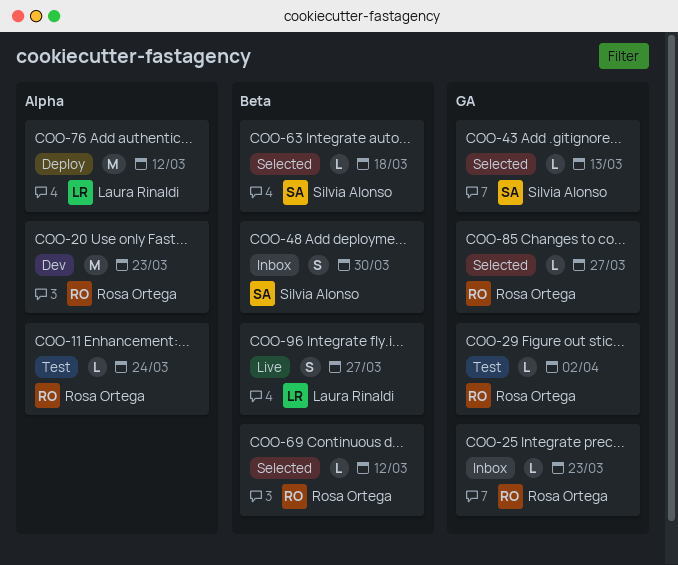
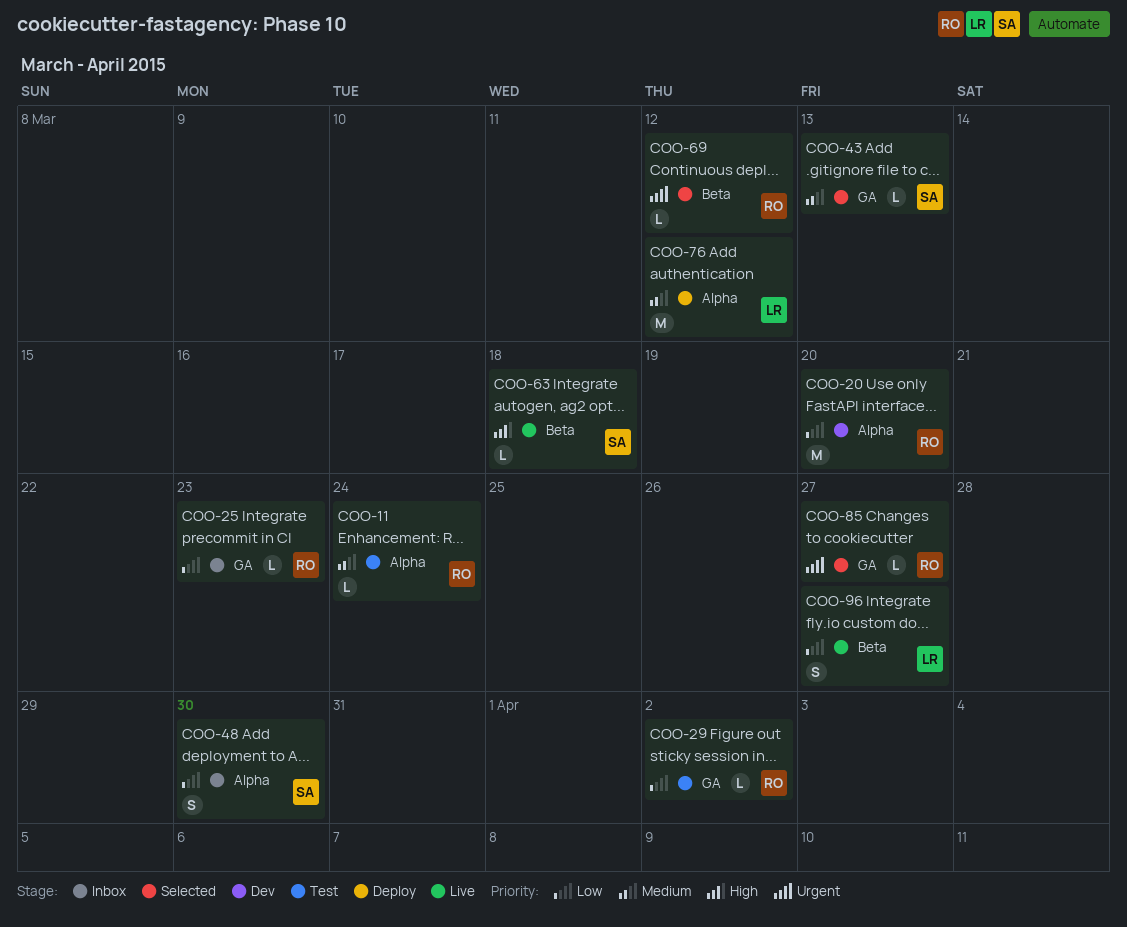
COO-20, due: Mar 23 -> Mar 20
COO-48, label: Beta -> Alpha
COO-63, status: Selected -> Live

